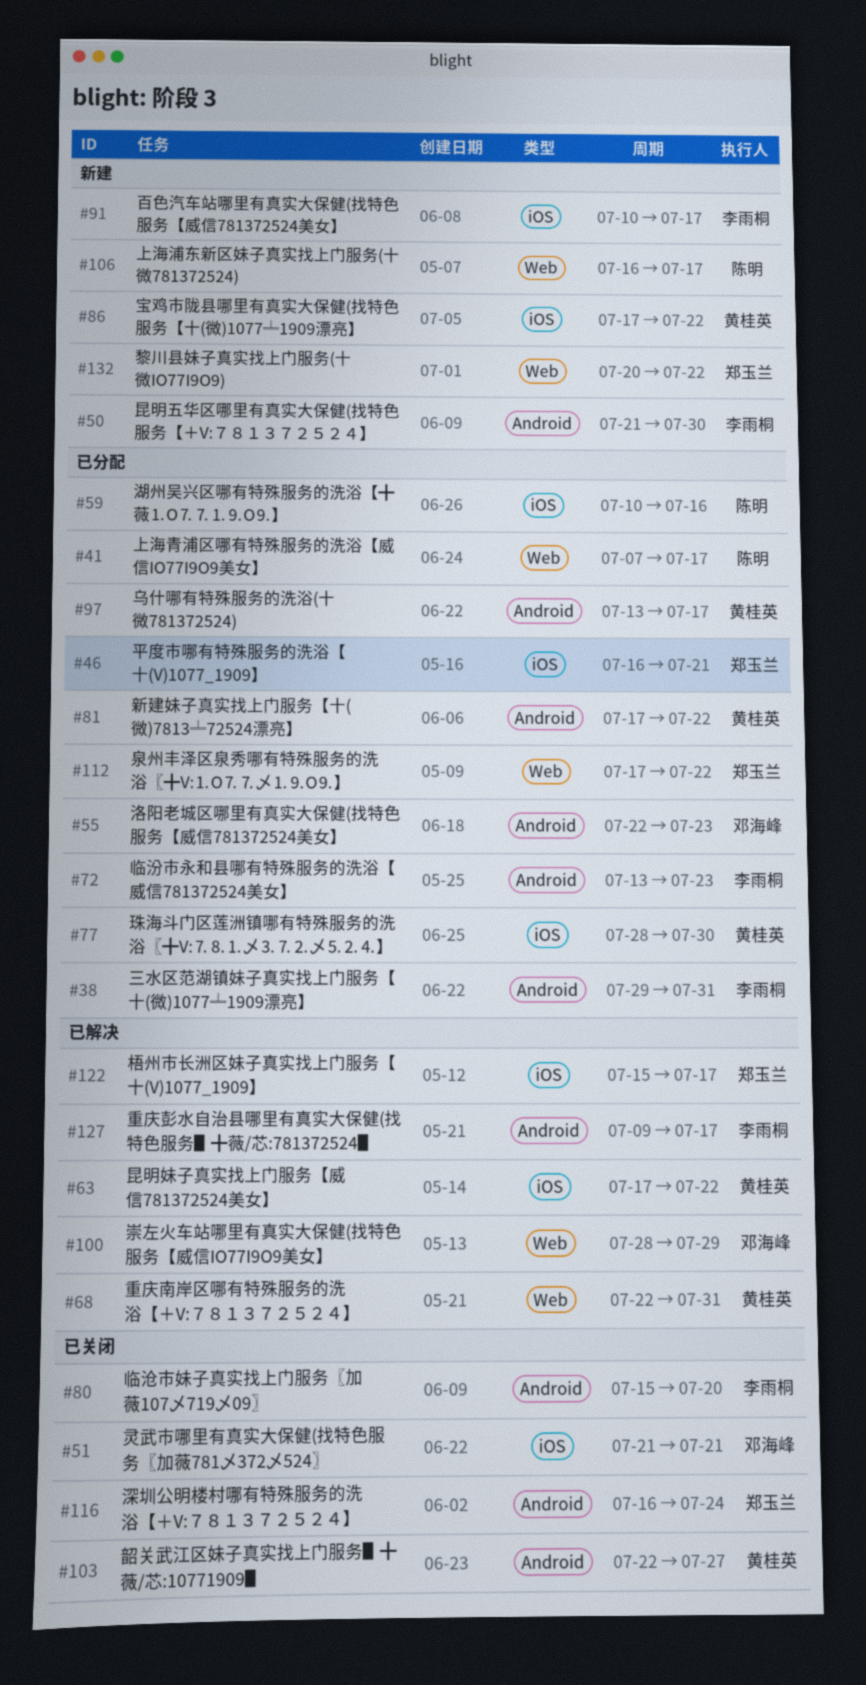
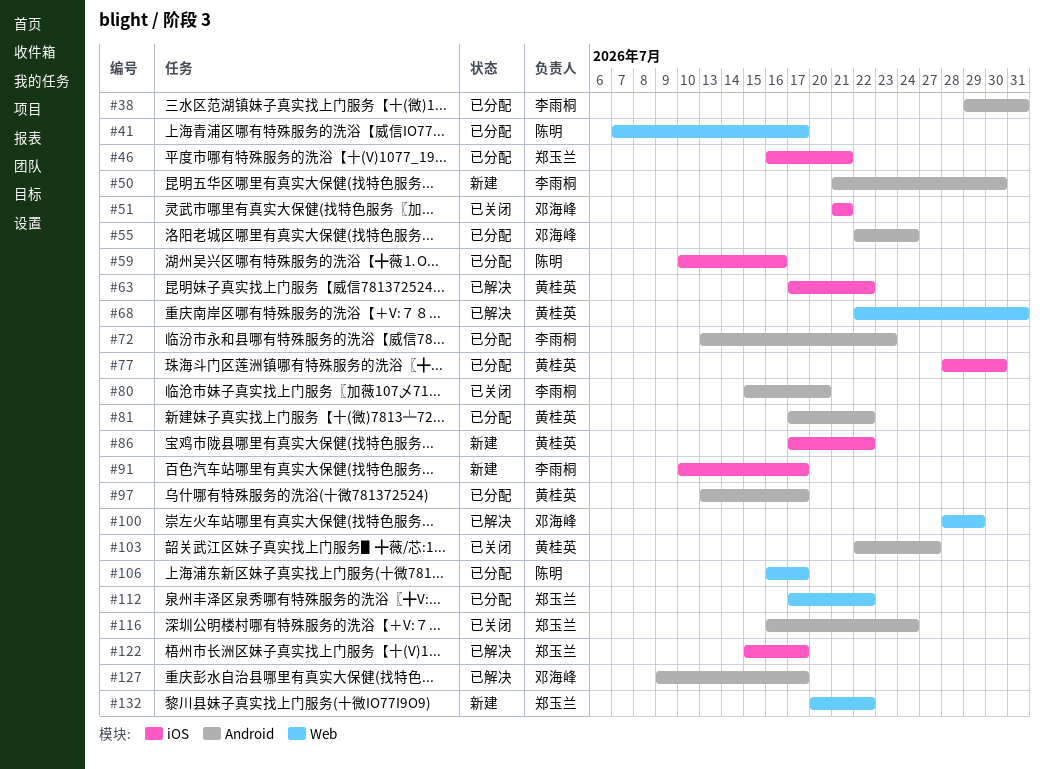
#55, due: Jul 23 -> Jul 24
#106, status: 新建 -> 已分配
#127, owner: 李雨桐 -> 邓海峰

